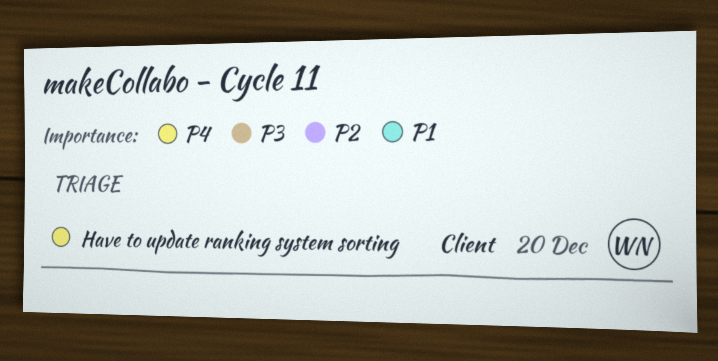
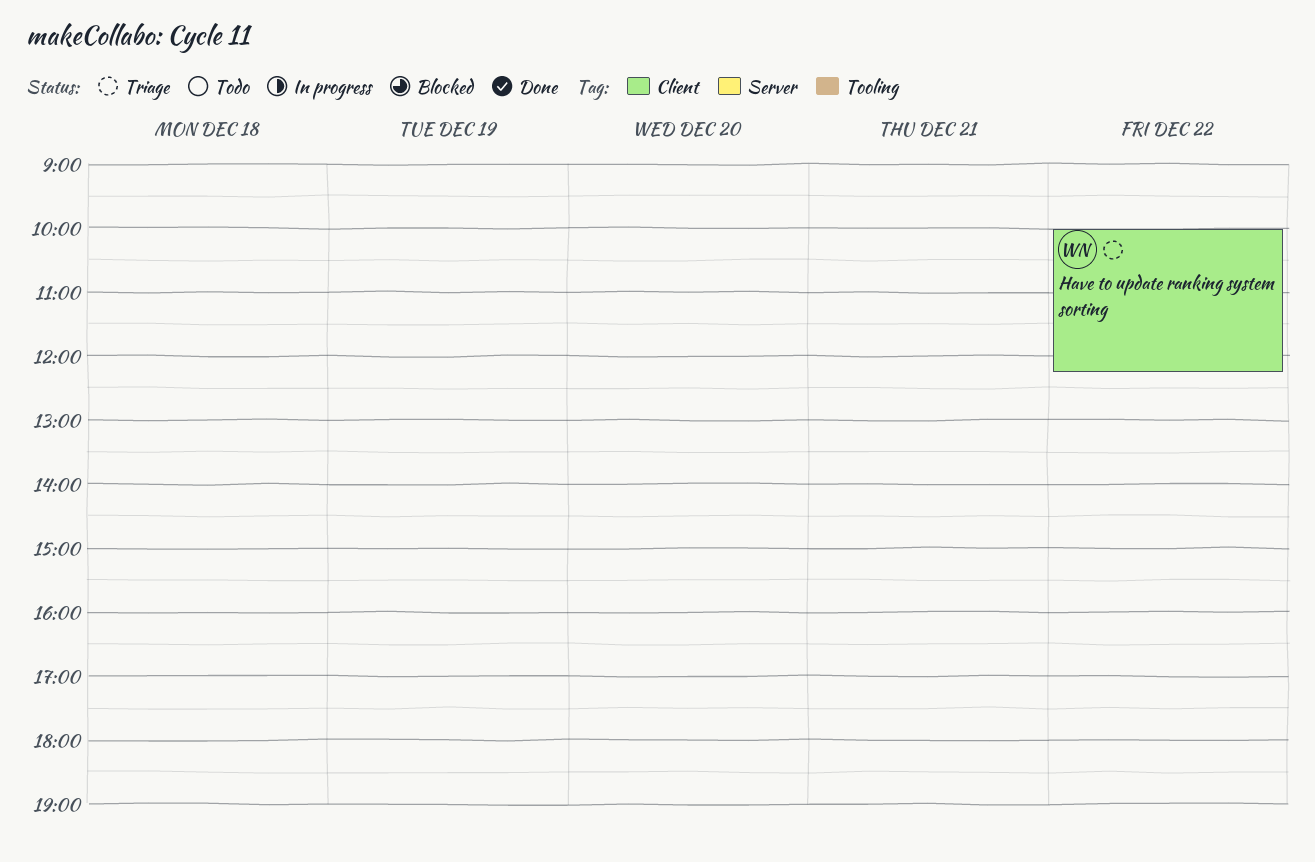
Have to update ranking system sorting, day: Dec 20 -> Dec 22

